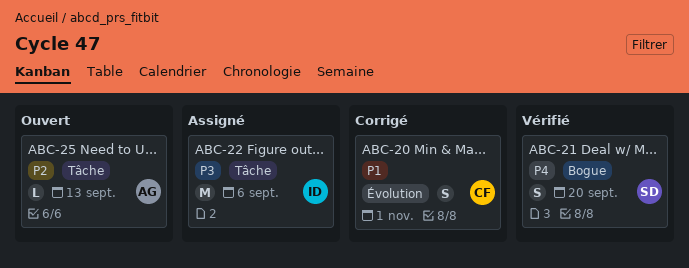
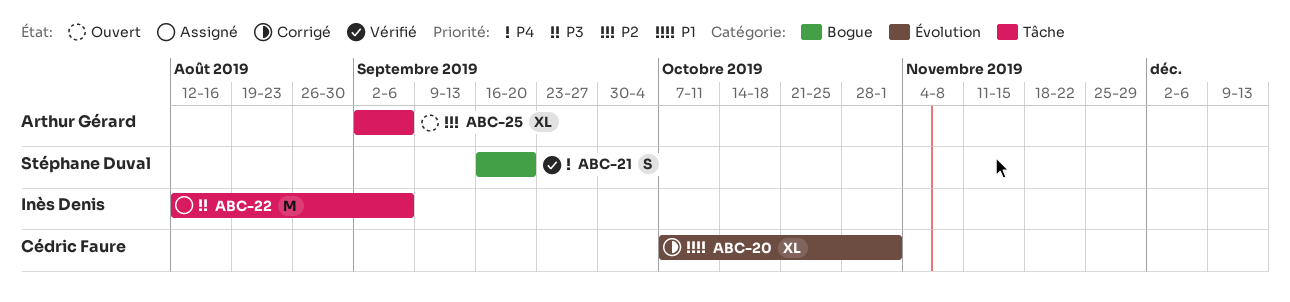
ABC-20, estimate: S -> XL
ABC-25, estimate: L -> XL
ABC-25, due: Sep 13 -> Sep 6

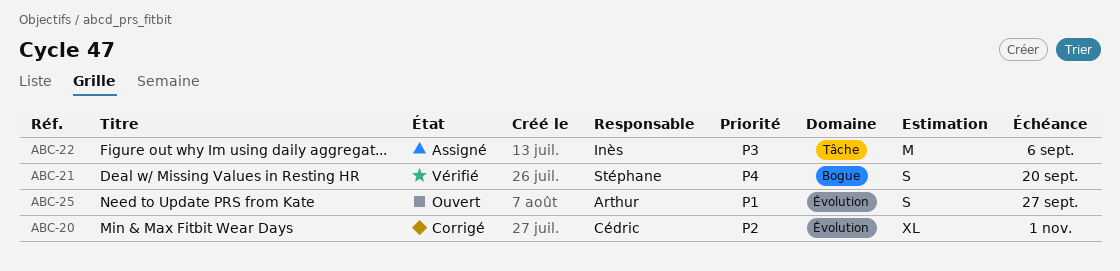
ABC-20, priority: P1 -> P2
ABC-25, priority: P2 -> P1
ABC-25, label: Tâche -> Évolution
ABC-25, estimate: XL -> S
ABC-25, due: Sep 6 -> Sep 27

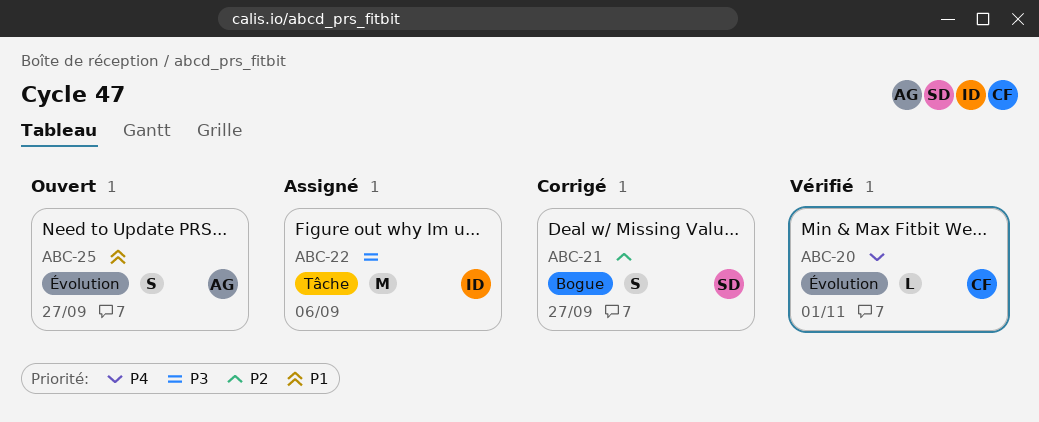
ABC-20, status: Corrigé -> Vérifié
ABC-20, priority: P2 -> P4
ABC-20, estimate: XL -> L
ABC-21, status: Vérifié -> Corrigé
ABC-21, priority: P4 -> P2
ABC-21, due: Sep 20 -> Sep 27

